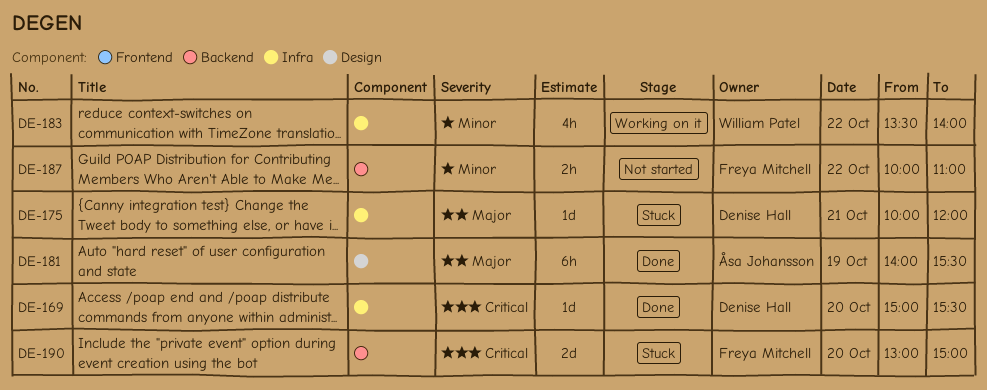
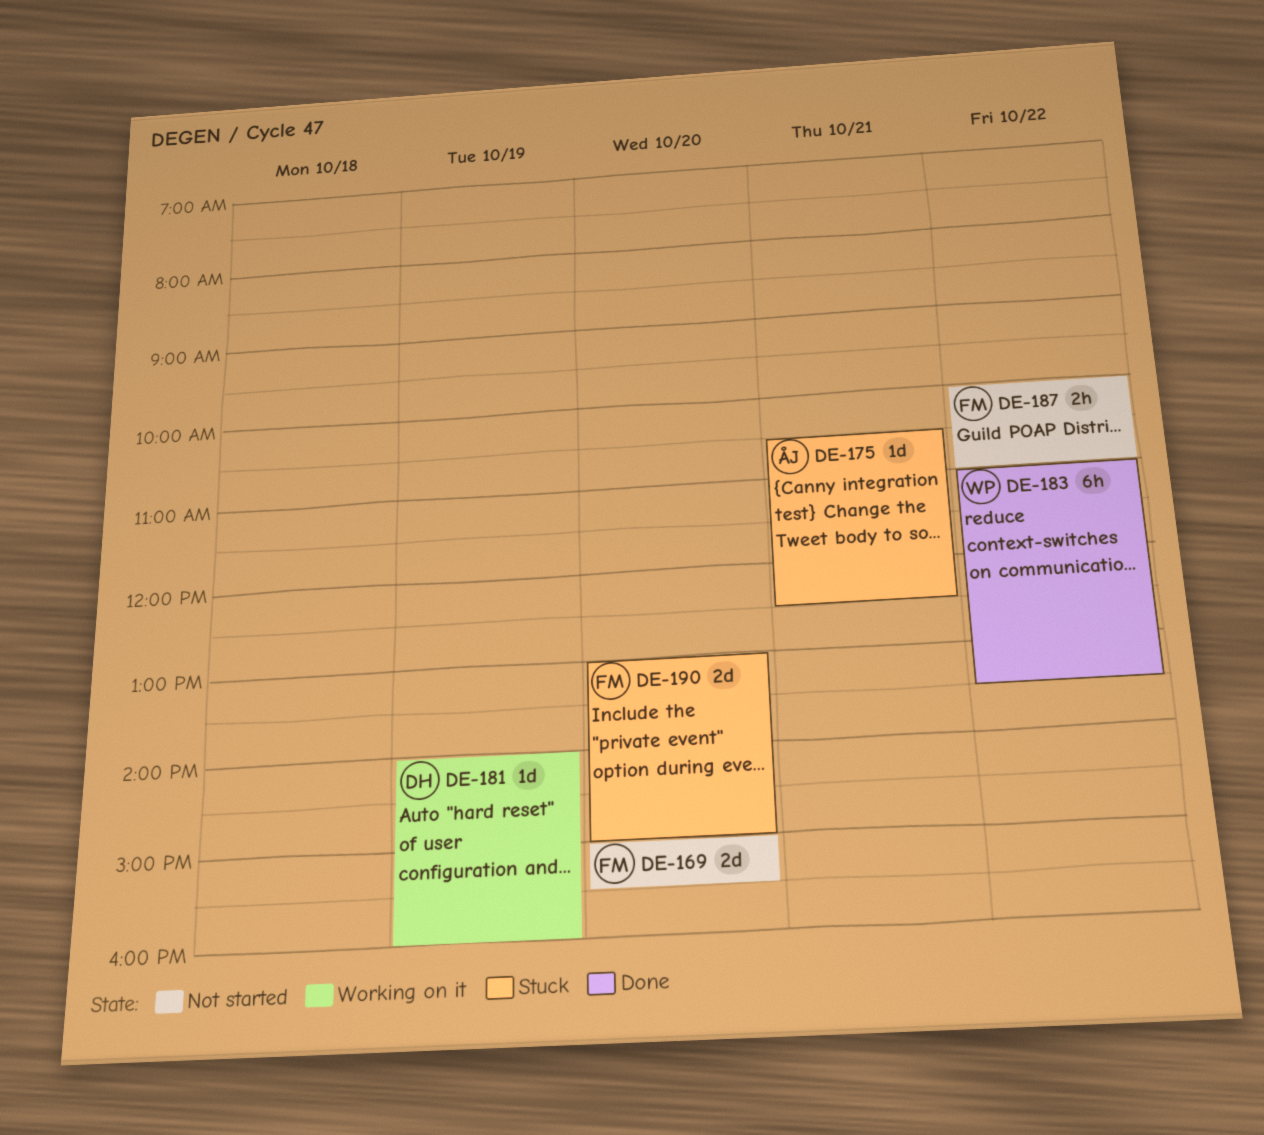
DE-169, status: Done -> Not started
DE-169, owner: Denise Hall -> Freya Mitchell
DE-169, estimate: 1d -> 2d
DE-175, owner: Denise Hall -> Åsa Johansson
DE-175, begins: 10:00 -> 10:30
DE-175, ends: 12:00 -> 12:30
DE-181, status: Done -> Working on it
DE-181, owner: Åsa Johansson -> Denise Hall
DE-181, estimate: 6h -> 1d
DE-181, ends: 15:30 -> 16:00
DE-183, status: Working on it -> Done
DE-183, estimate: 4h -> 6h
DE-183, begins: 13:30 -> 11:00
DE-183, ends: 14:00 -> 13:30

